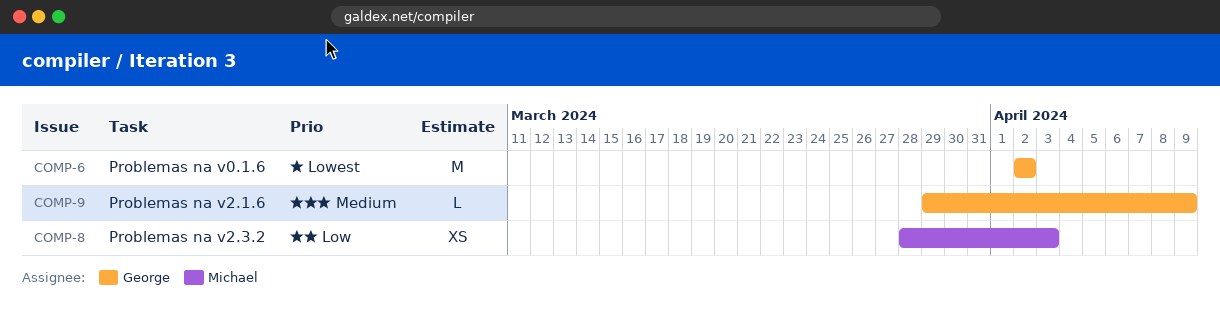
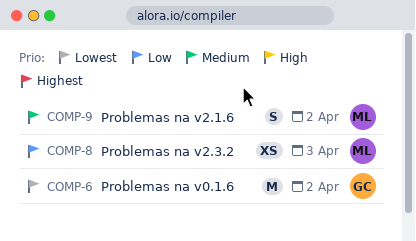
COMP-9, owner: George -> Michael
COMP-9, estimate: L -> S
COMP-9, due: Apr 9 -> Apr 2

